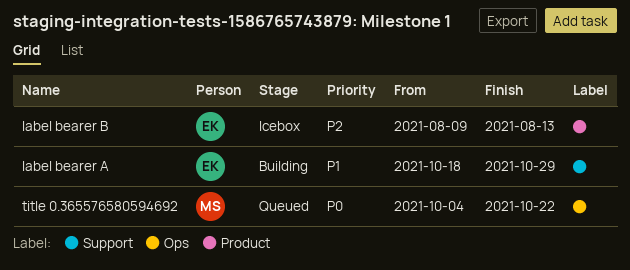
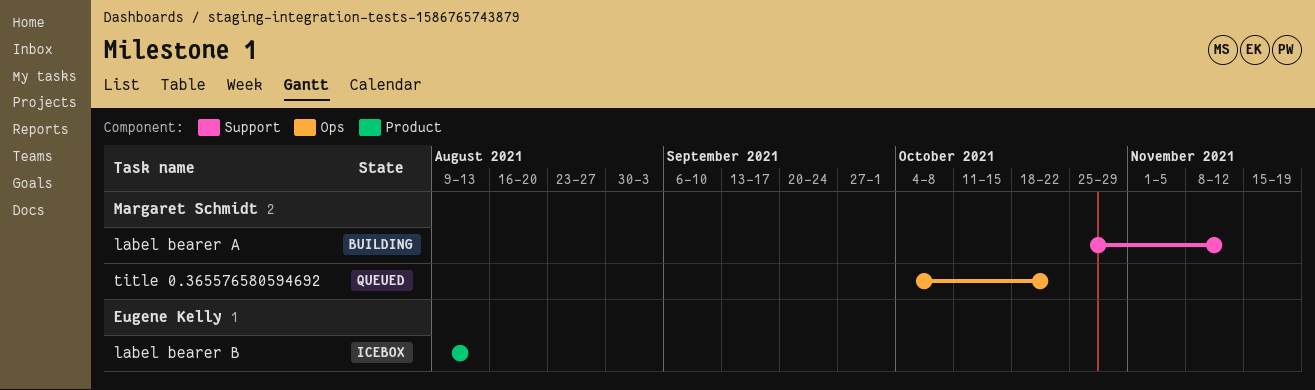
label bearer A, owner: Eugene Kelly -> Margaret Schmidt
label bearer A, start: Oct 18 -> Oct 25
label bearer A, due: Oct 29 -> Nov 12

